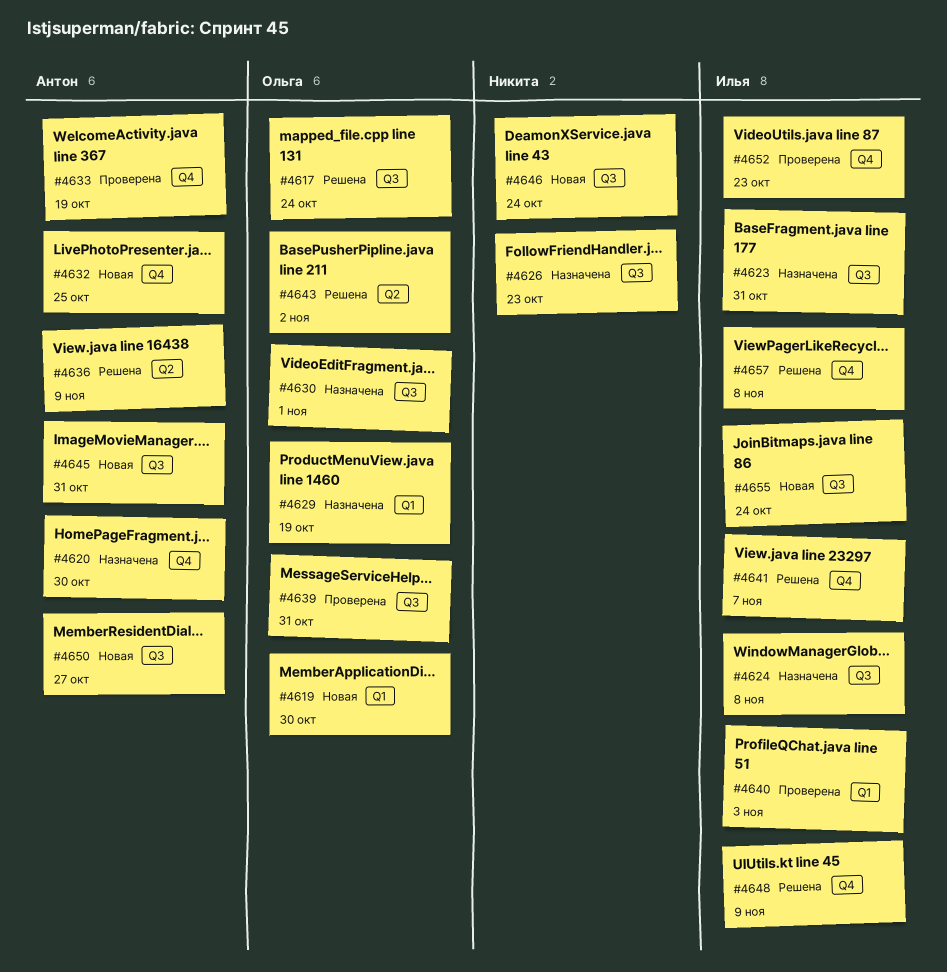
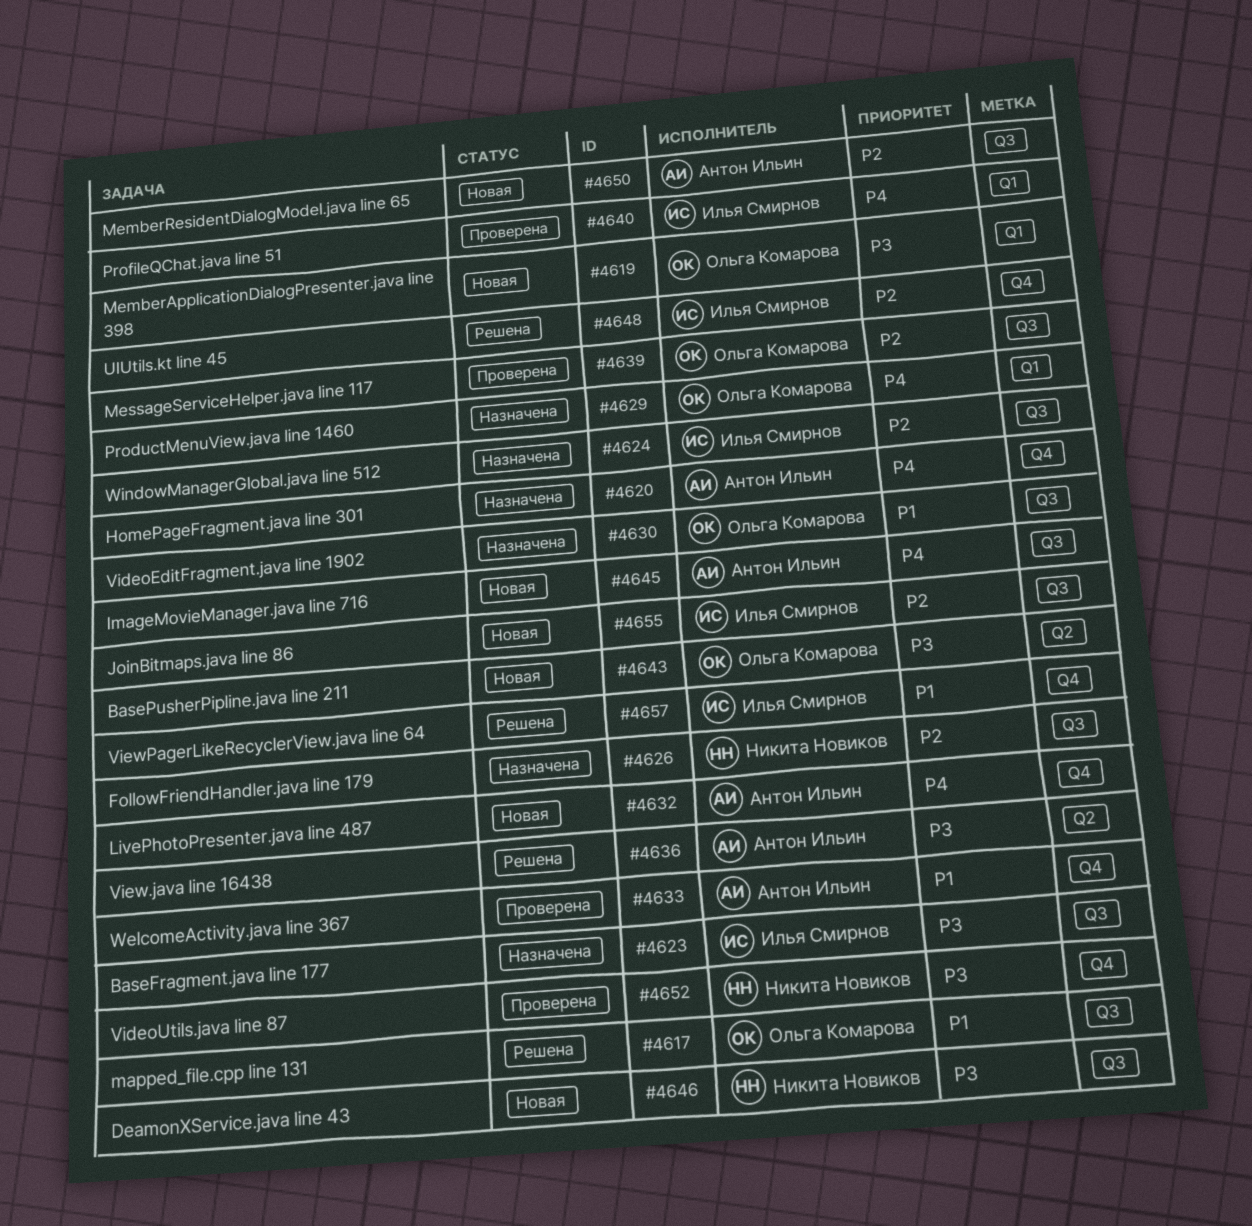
#4641: present -> none
#4643, status: Решена -> Новая
#4652, owner: Илья Смирнов -> Никита Новиков

